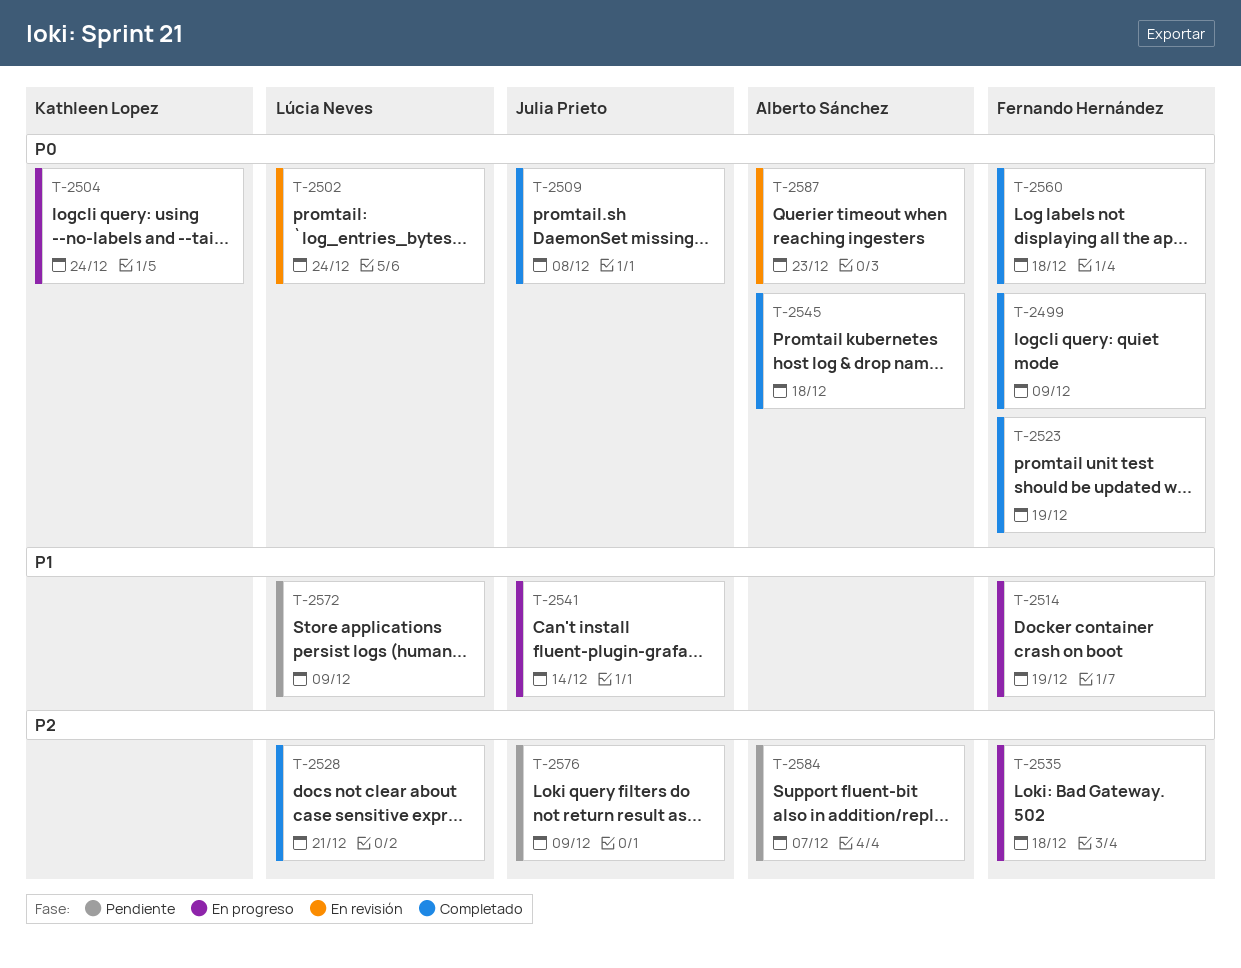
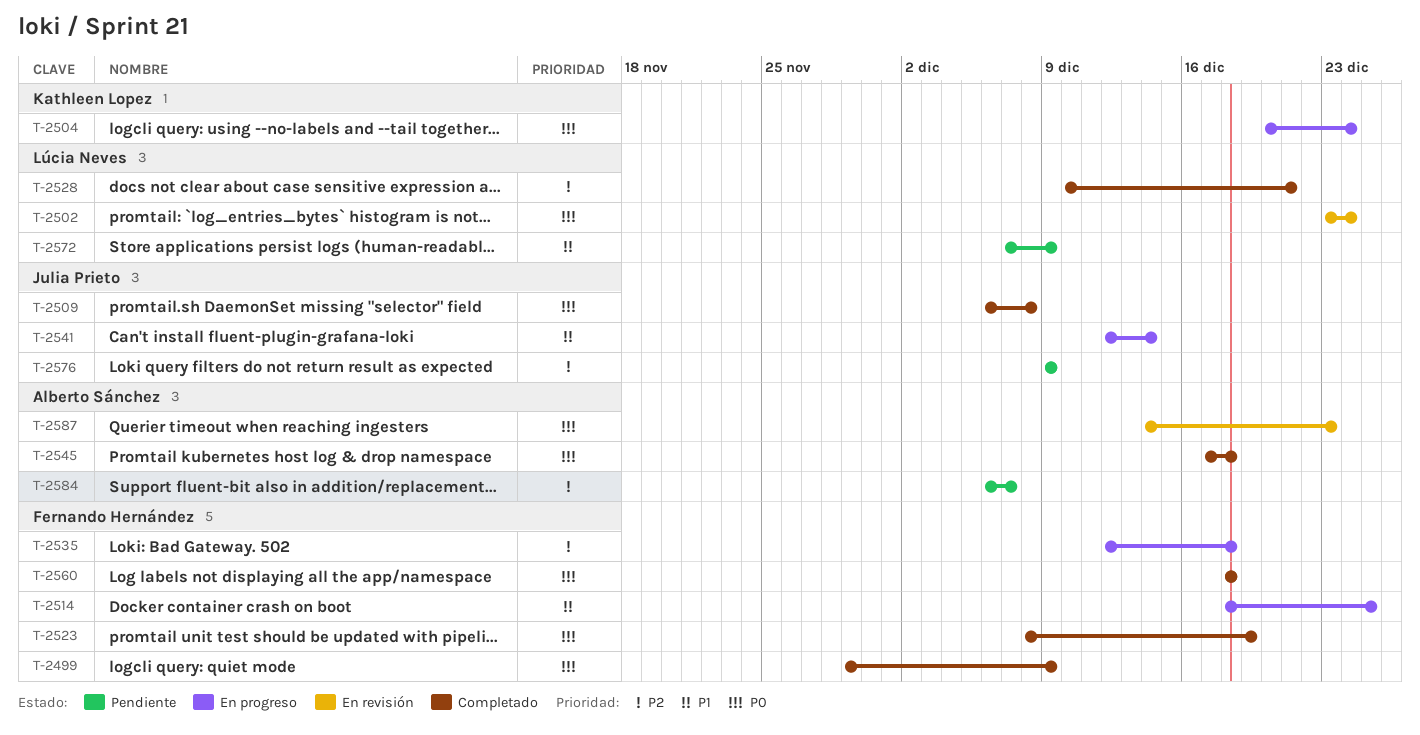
T-2514, due: Dec 19 -> Dec 25

